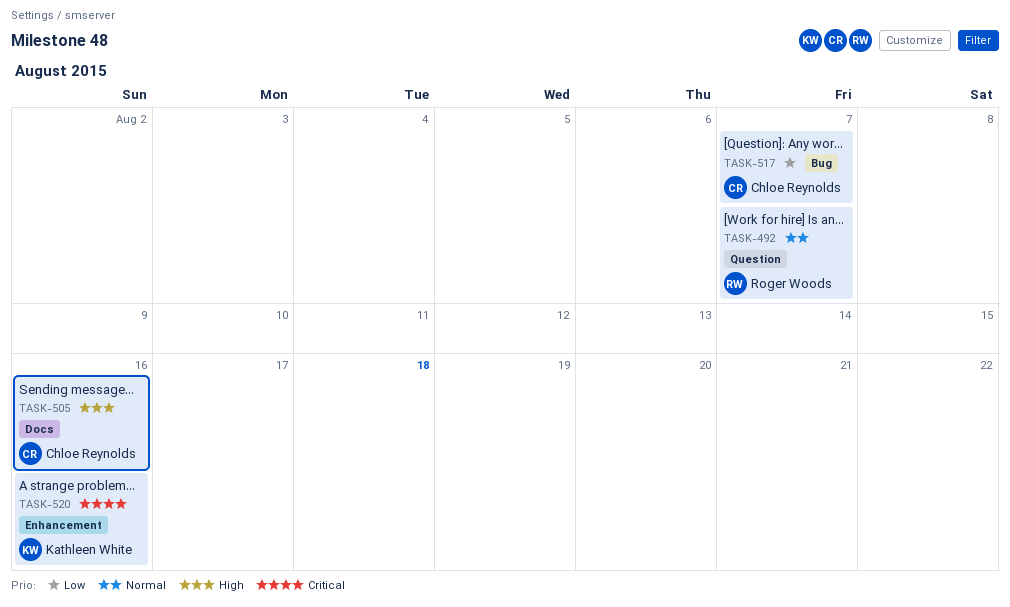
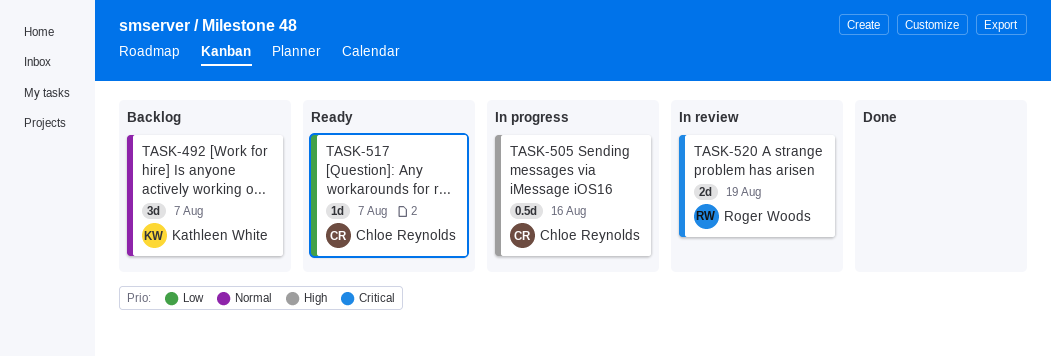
TASK-492, owner: Roger Woods -> Kathleen White
TASK-520, owner: Kathleen White -> Roger Woods
TASK-520, due: Aug 16 -> Aug 19

